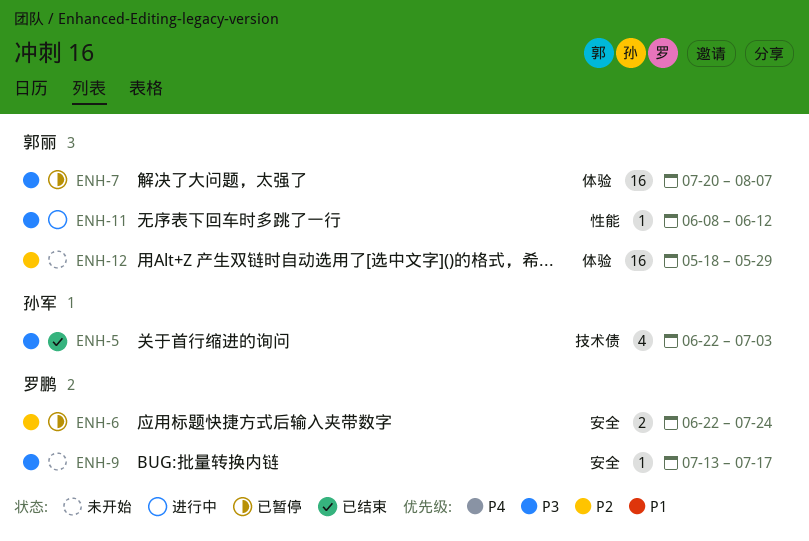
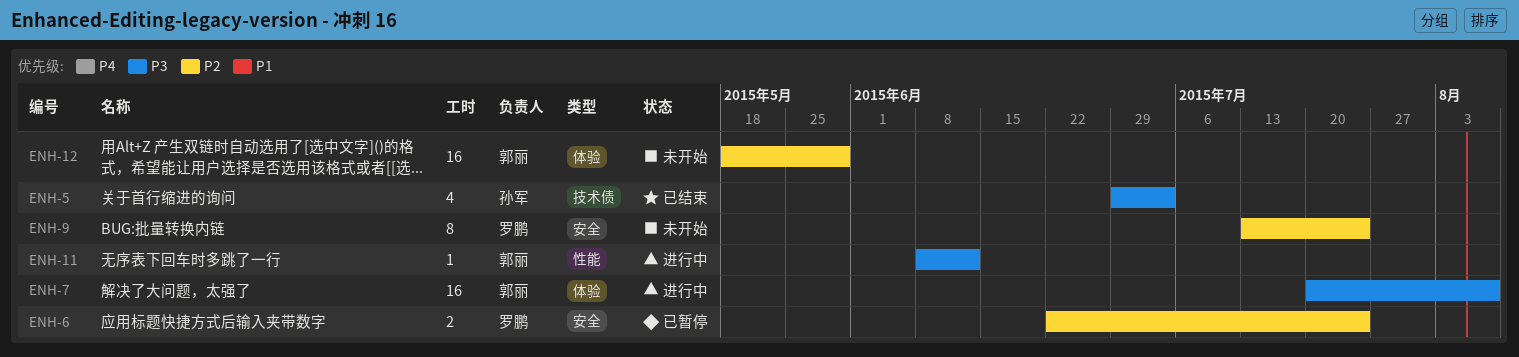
ENH-5, start: Jun 22 -> Jun 29
ENH-7, status: 已暂停 -> 进行中
ENH-9, priority: P3 -> P2
ENH-9, estimate: 1 -> 8
ENH-9, due: Jul 17 -> Jul 24

